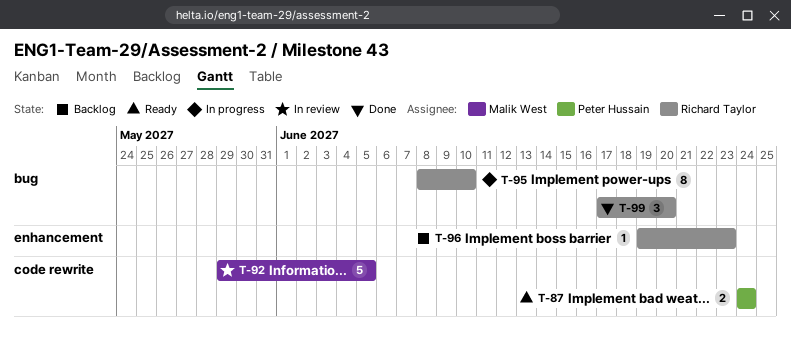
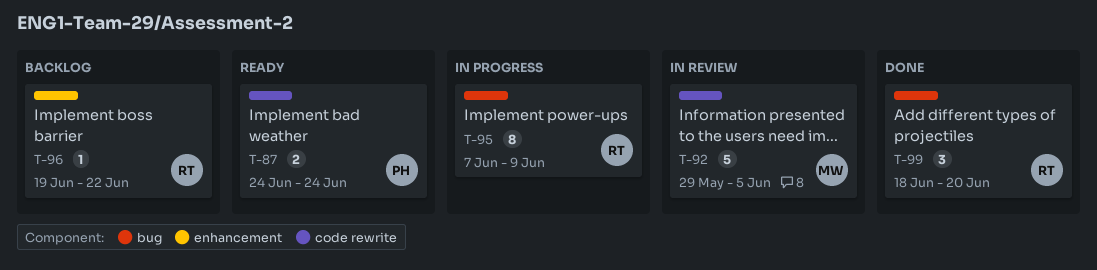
T-95, start: Jun 8 -> Jun 7
T-95, due: Jun 10 -> Jun 9
T-96, due: Jun 23 -> Jun 22
T-99, start: Jun 17 -> Jun 18

